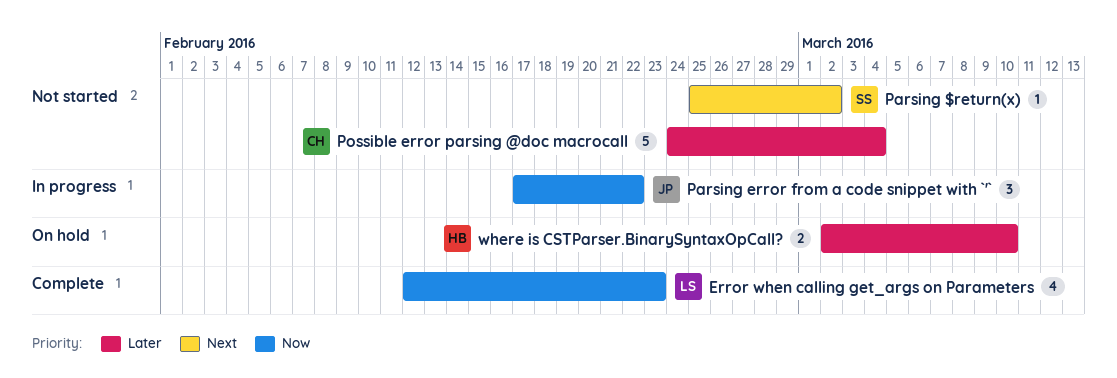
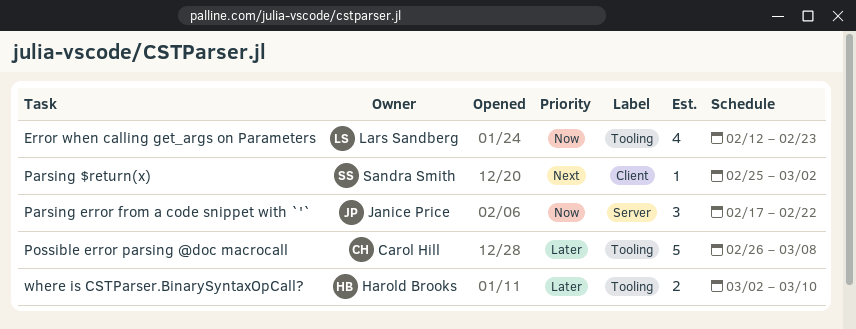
Possible error parsing @doc macrocall, start: Feb 24 -> Feb 26
Possible error parsing @doc macrocall, due: Mar 4 -> Mar 8

